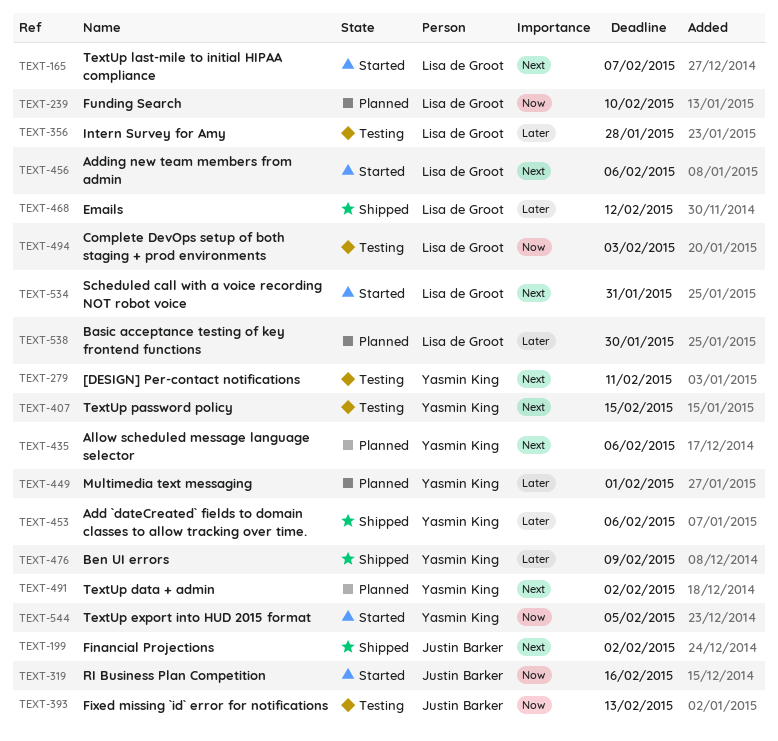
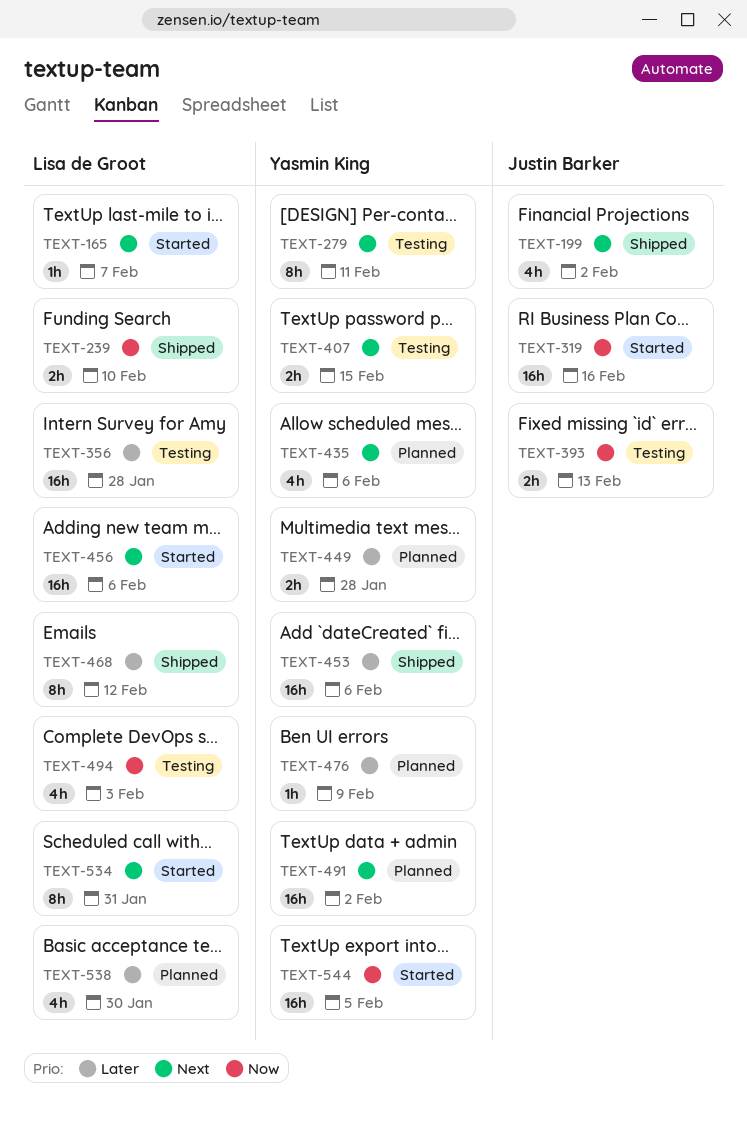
TEXT-239, status: Planned -> Shipped
TEXT-449, due: Feb 1 -> Jan 28
TEXT-476, status: Shipped -> Planned

